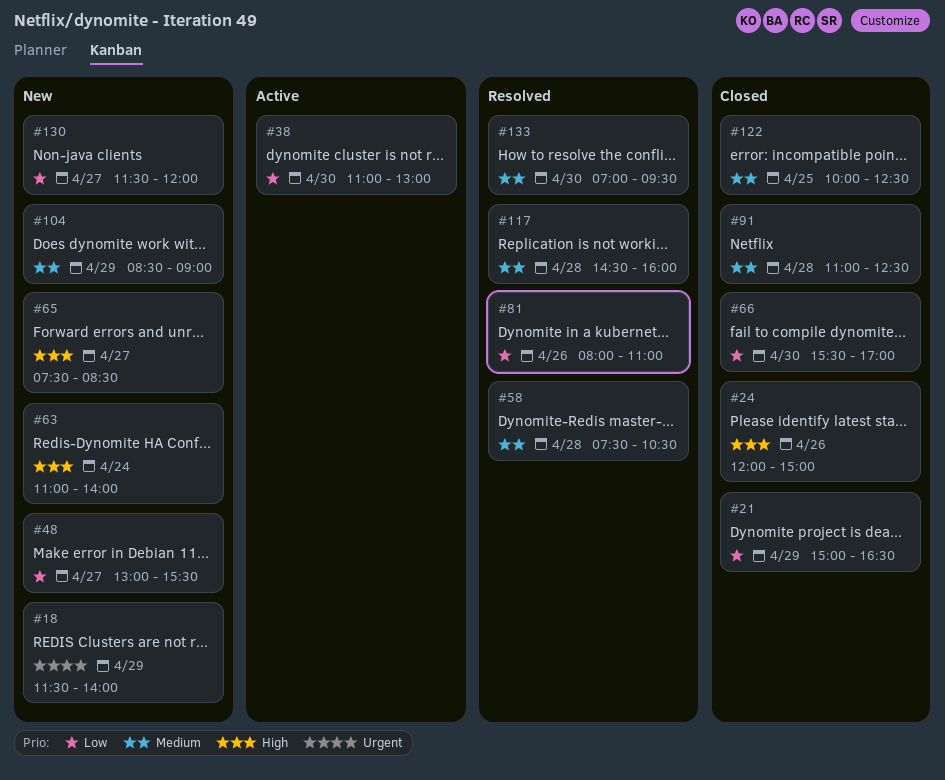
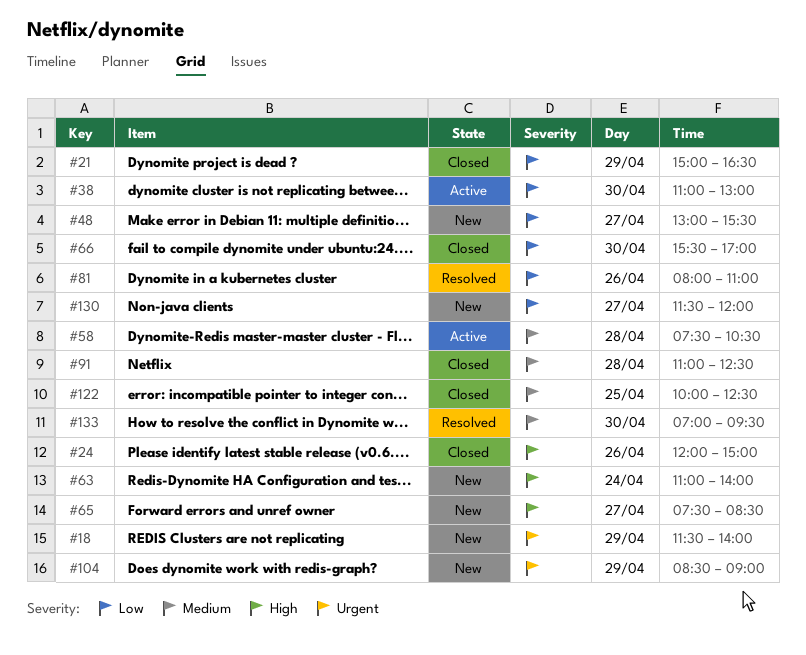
#58, status: Resolved -> Active
#104, priority: Medium -> Urgent
#117: present -> none

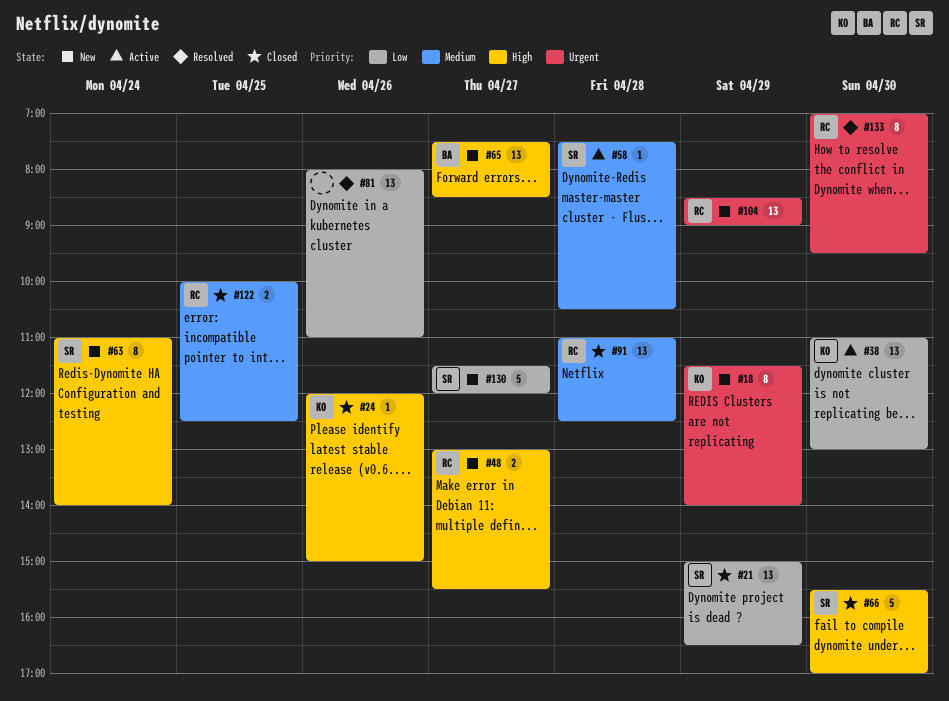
#48, priority: Low -> High
#66, priority: Low -> High
#133, priority: Medium -> Urgent

